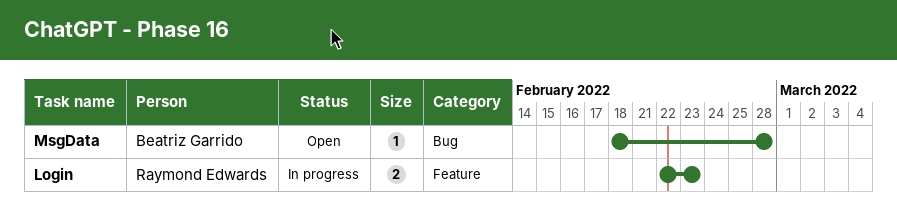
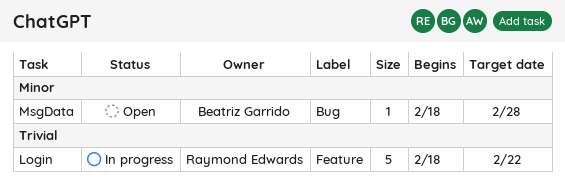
Login, estimate: 2 -> 5
Login, start: Feb 22 -> Feb 18
Login, due: Feb 23 -> Feb 22

